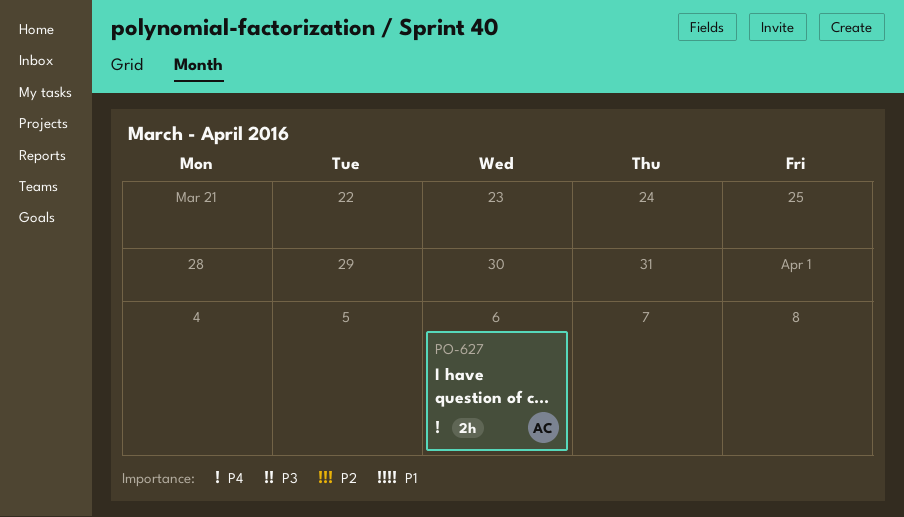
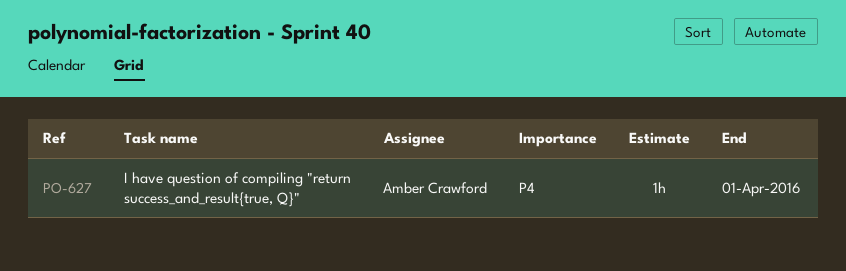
PO-627, estimate: 2h -> 1h
PO-627, due: Apr 6 -> Apr 1

